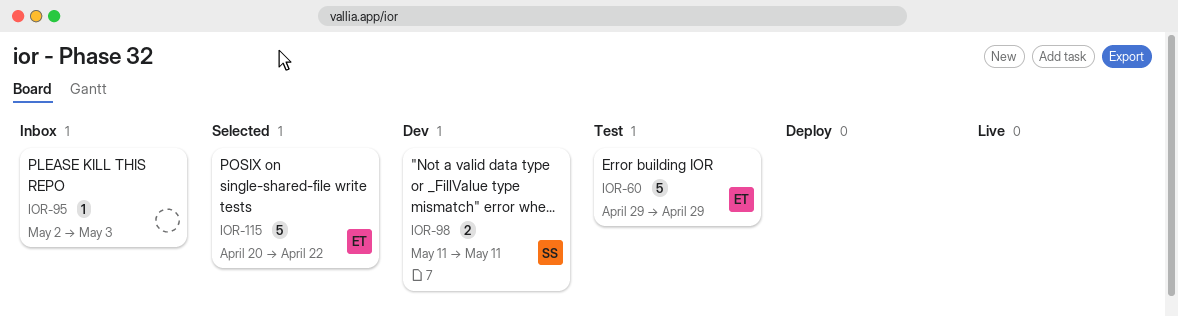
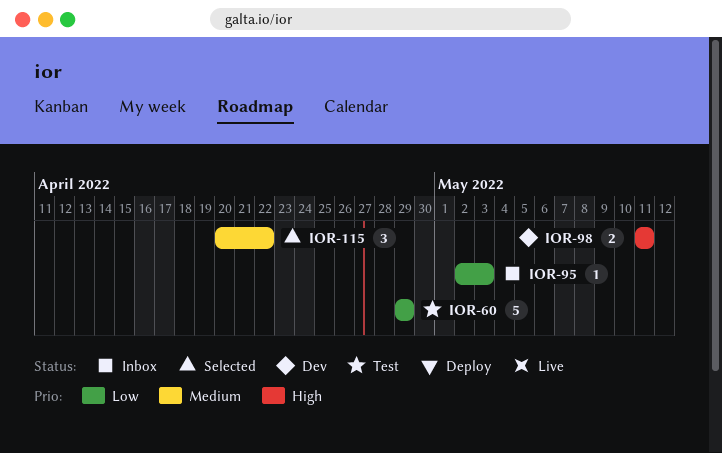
IOR-115, estimate: 5 -> 3

